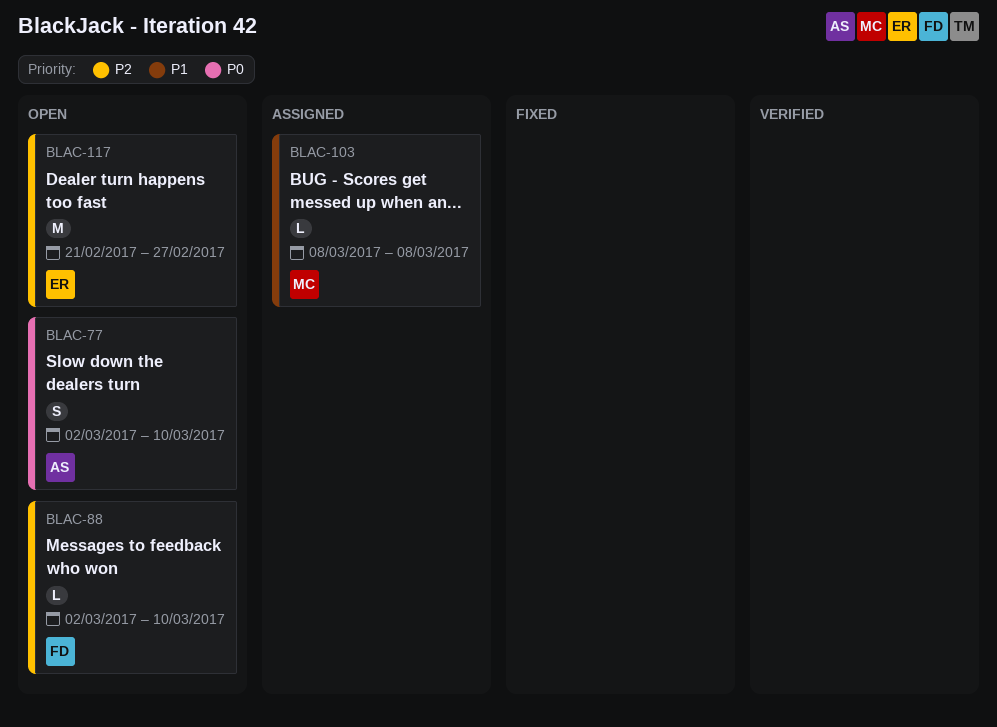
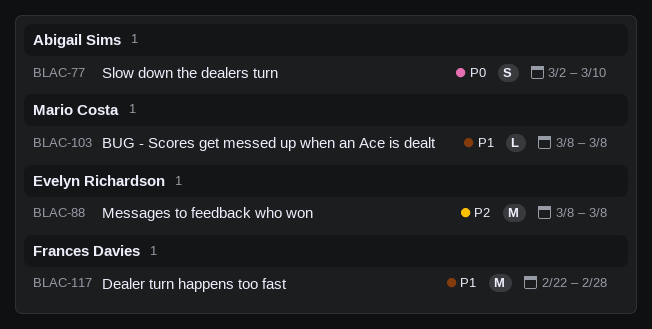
BLAC-88, owner: Frances Davies -> Evelyn Richardson
BLAC-88, estimate: L -> M
BLAC-88, start: Mar 2 -> Mar 8
BLAC-88, due: Mar 10 -> Mar 8
BLAC-117, owner: Evelyn Richardson -> Frances Davies
BLAC-117, priority: P2 -> P1
BLAC-117, start: Feb 21 -> Feb 22
BLAC-117, due: Feb 27 -> Feb 28

